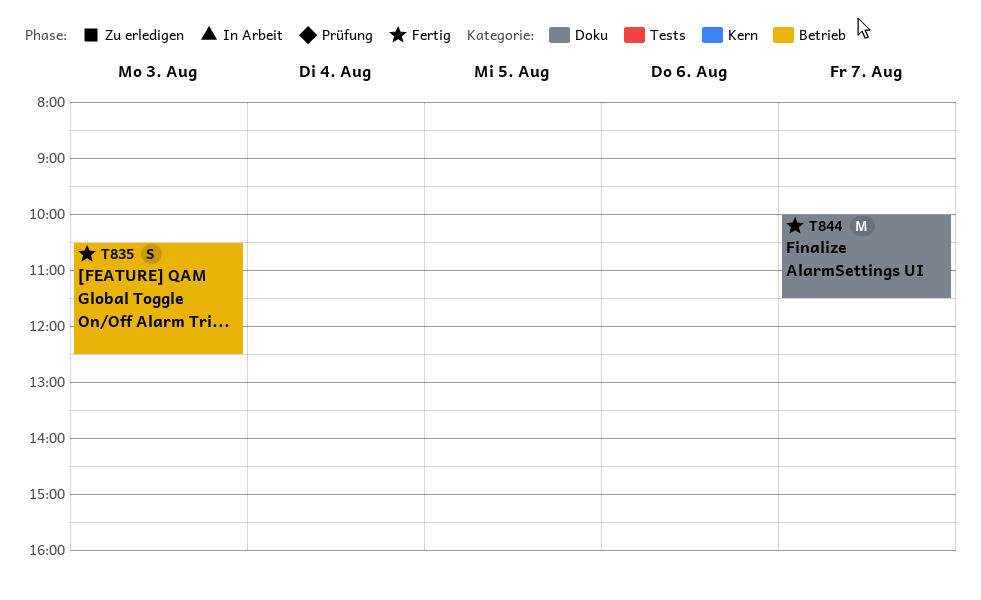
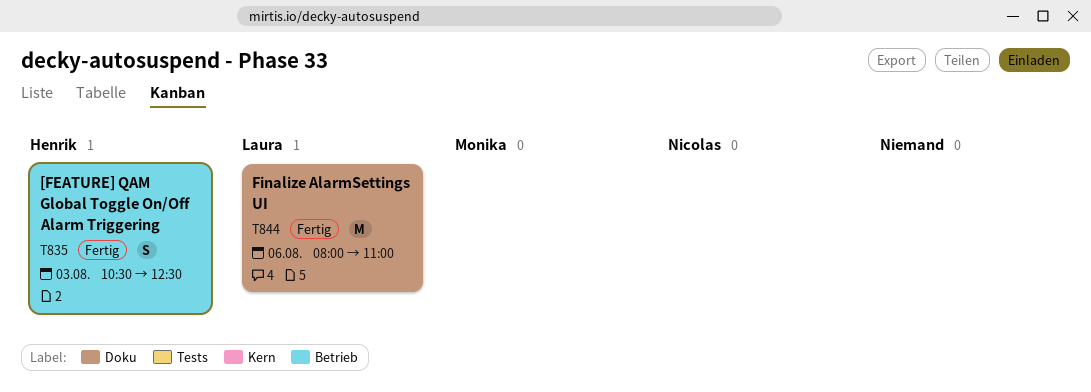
T844, day: Aug 7 -> Aug 6
T844, begins: 10:00 -> 08:00
T844, ends: 11:30 -> 11:00

